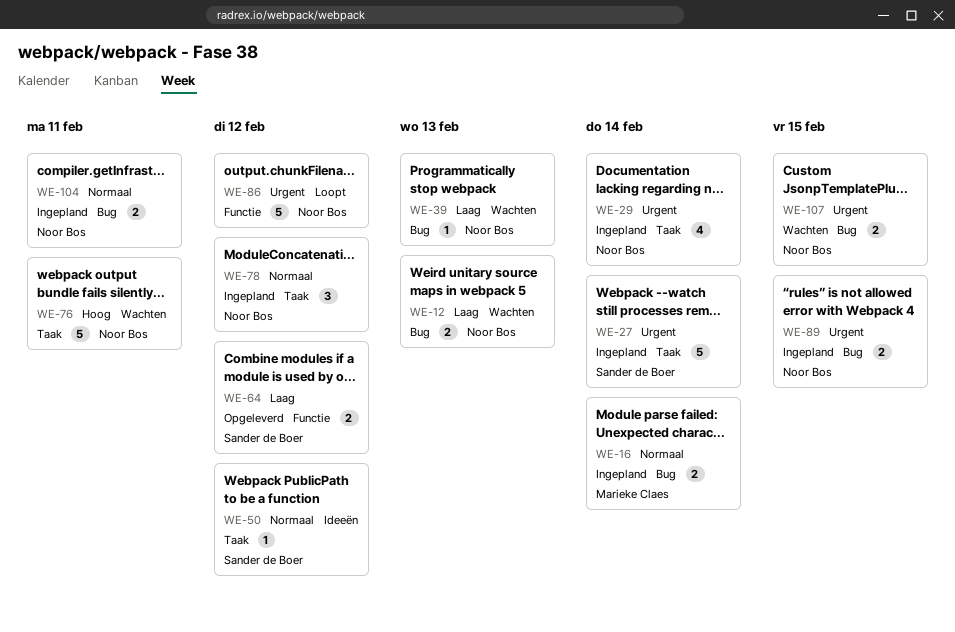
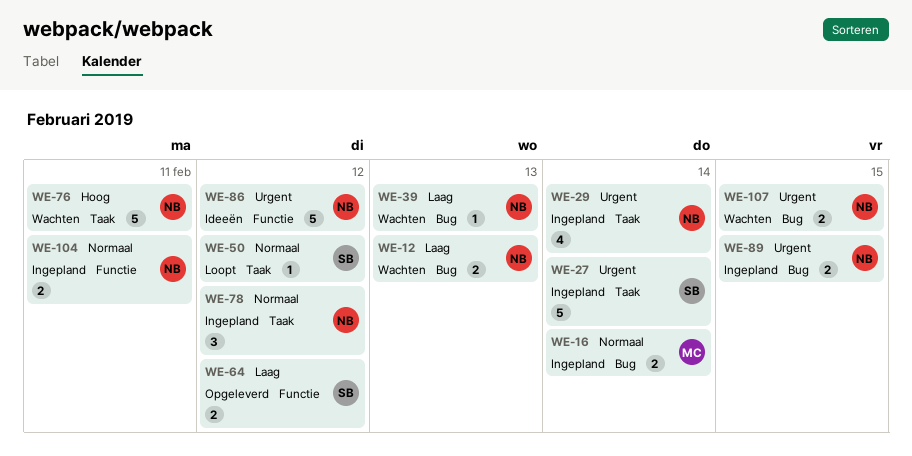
WE-50, status: Ideeën -> Loopt
WE-86, status: Loopt -> Ideeën
WE-104, label: Bug -> Functie

